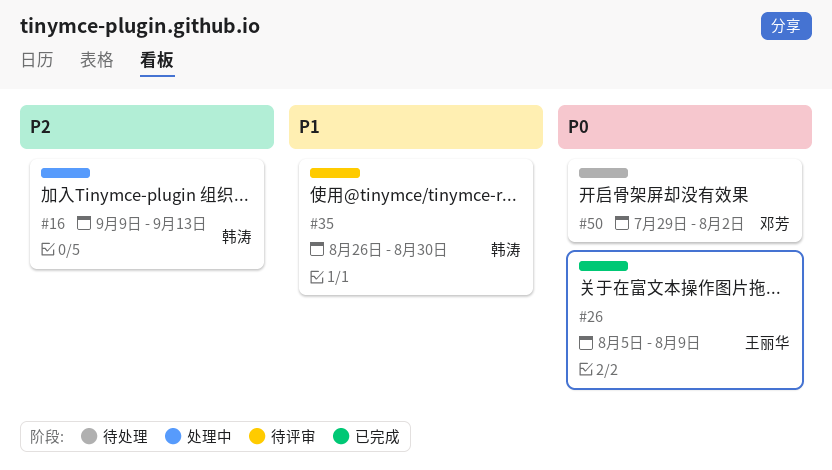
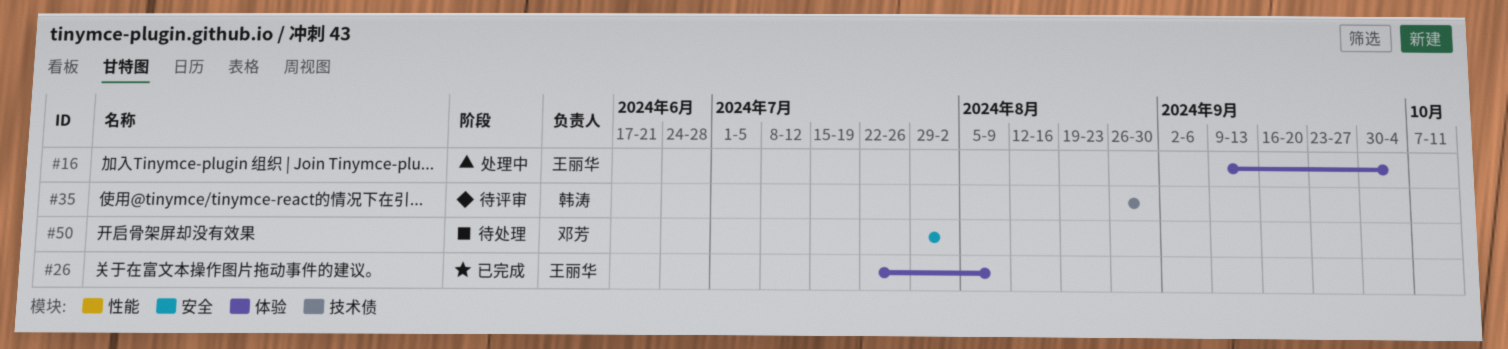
#16, owner: 韩涛 -> 王丽华
#16, due: Sep 13 -> Oct 4
#26, start: Aug 5 -> Jul 22

